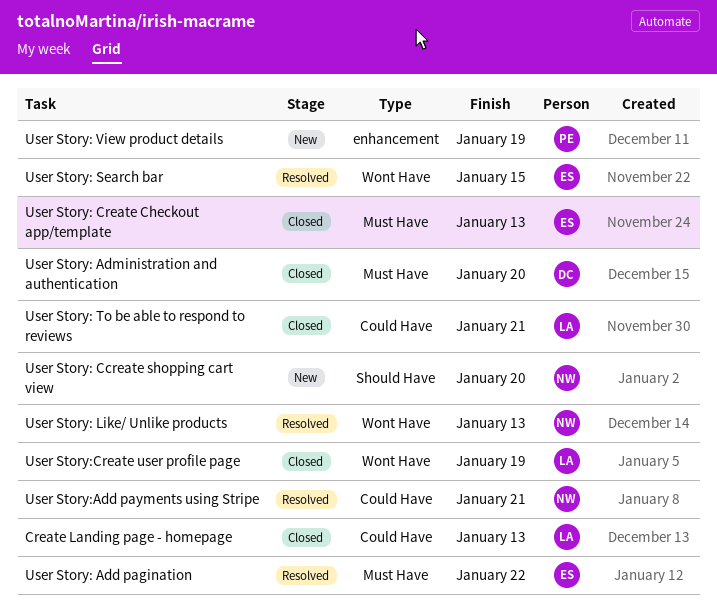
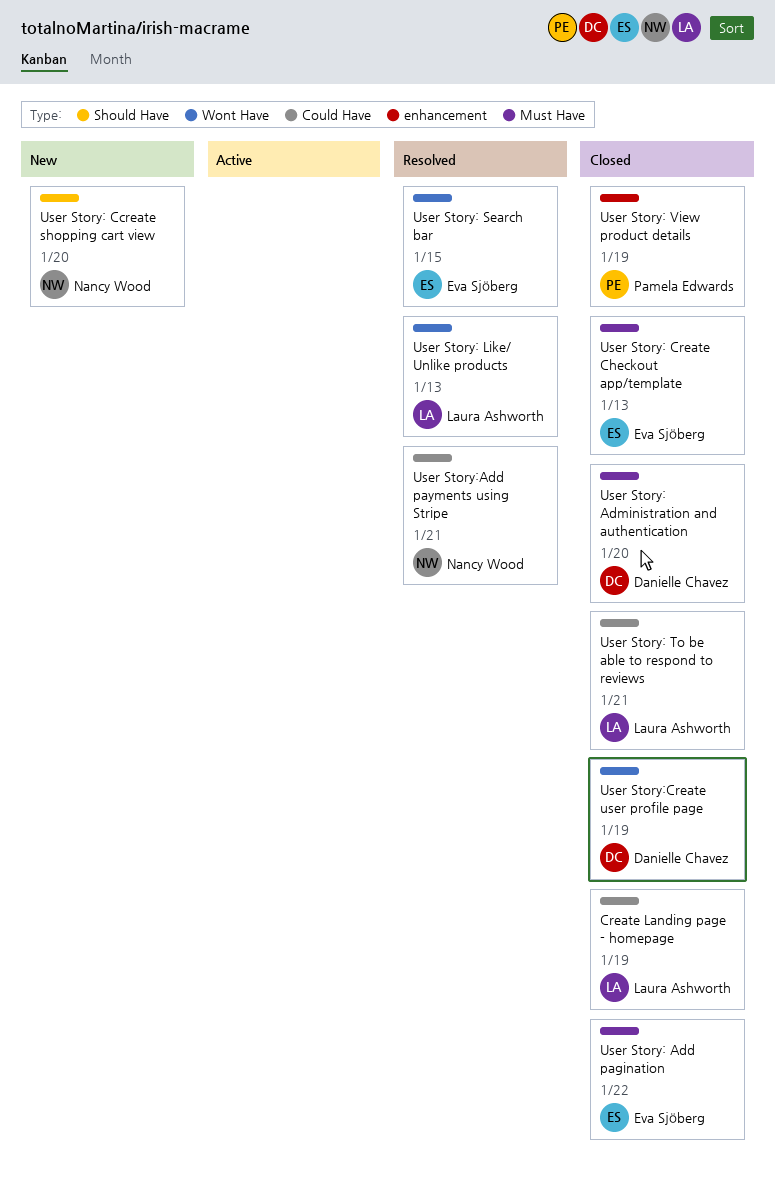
Create Landing page - homepage, due: Jan 13 -> Jan 19
User Story: Add pagination, status: Resolved -> Closed
User Story: Like/ Unlike products, owner: Nancy Wood -> Laura Ashworth
User Story: View product details, status: New -> Closed
User Story:Create user profile page, owner: Laura Ashworth -> Danielle Chavez

